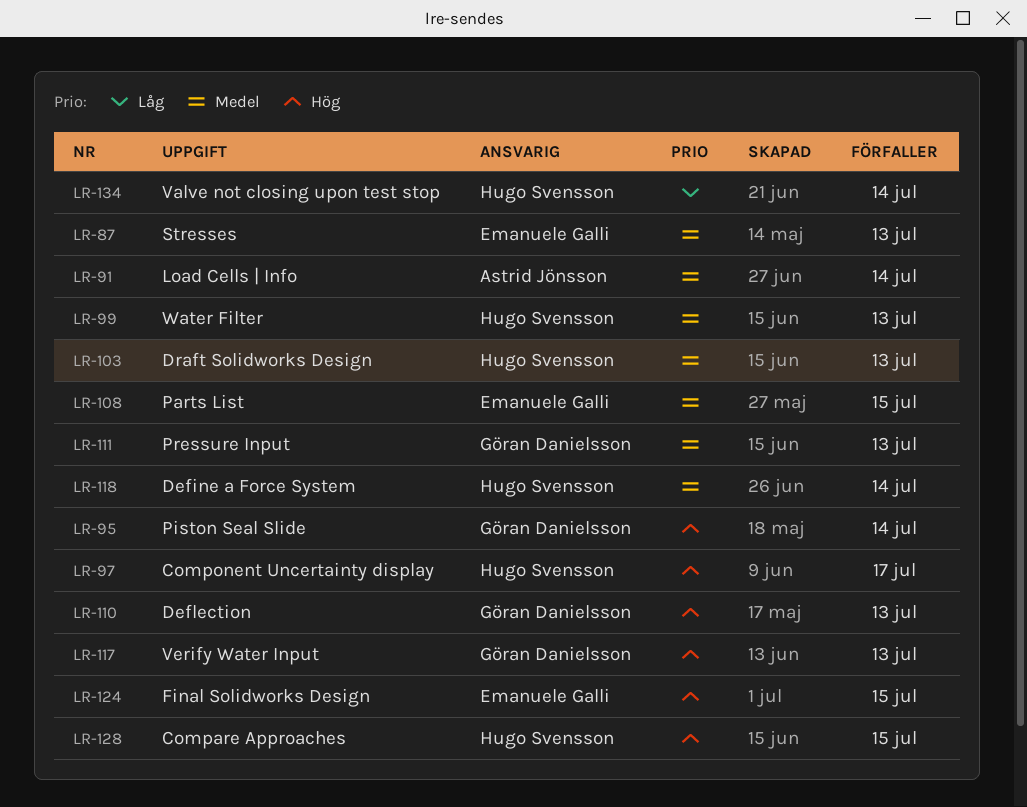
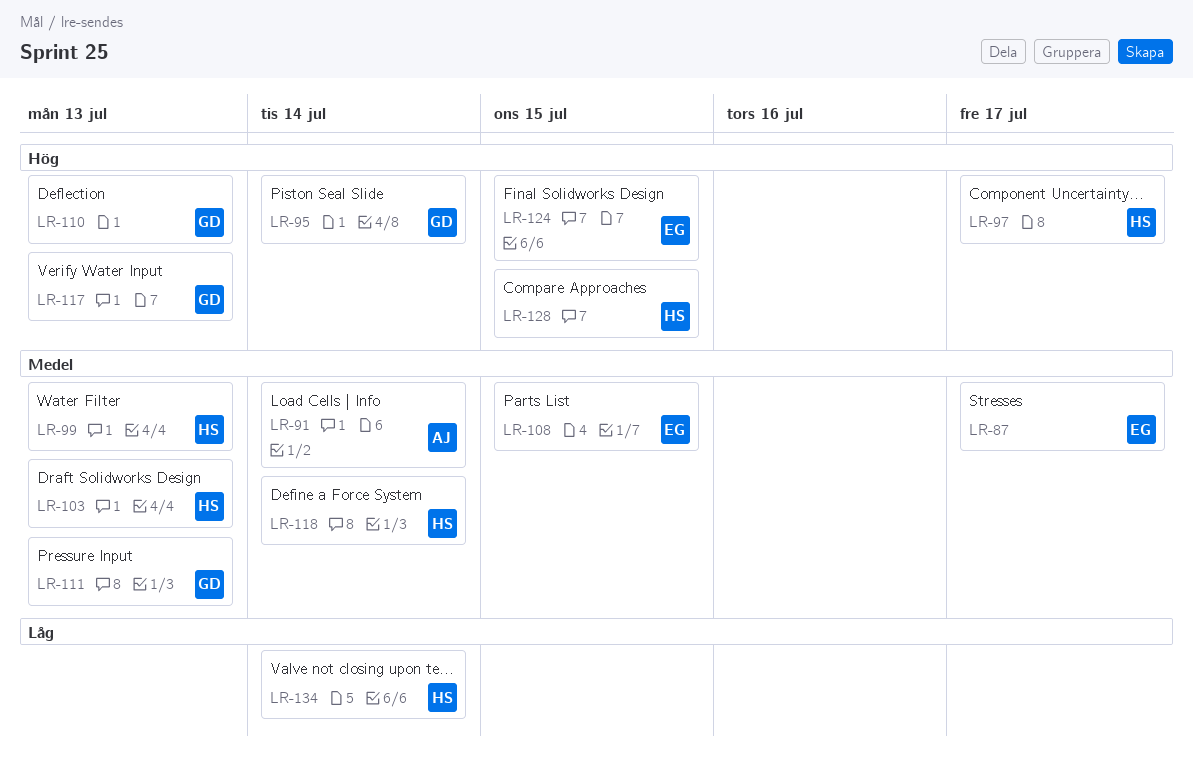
LR-87, due: Jul 13 -> Jul 17

